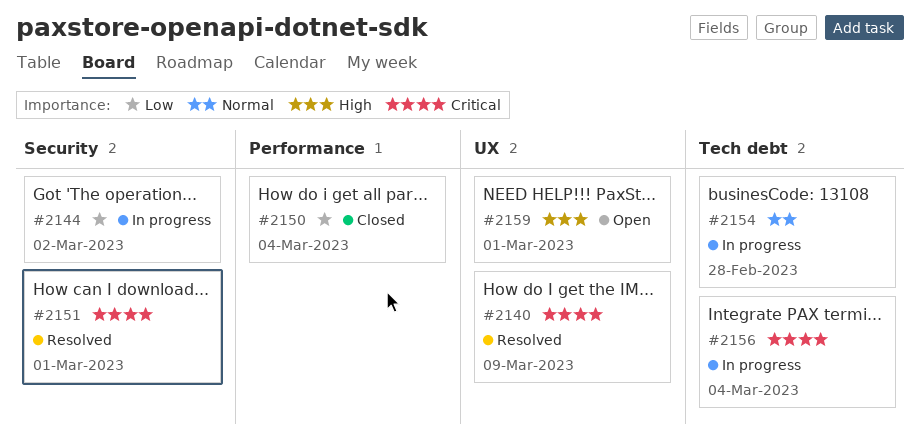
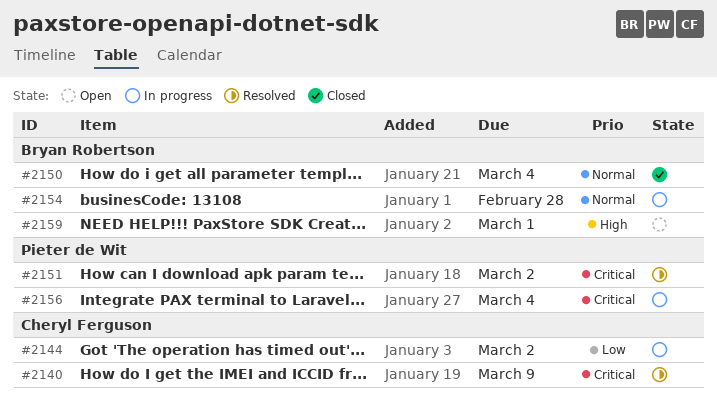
#2150, priority: Low -> Normal
#2151, due: Mar 1 -> Mar 2

